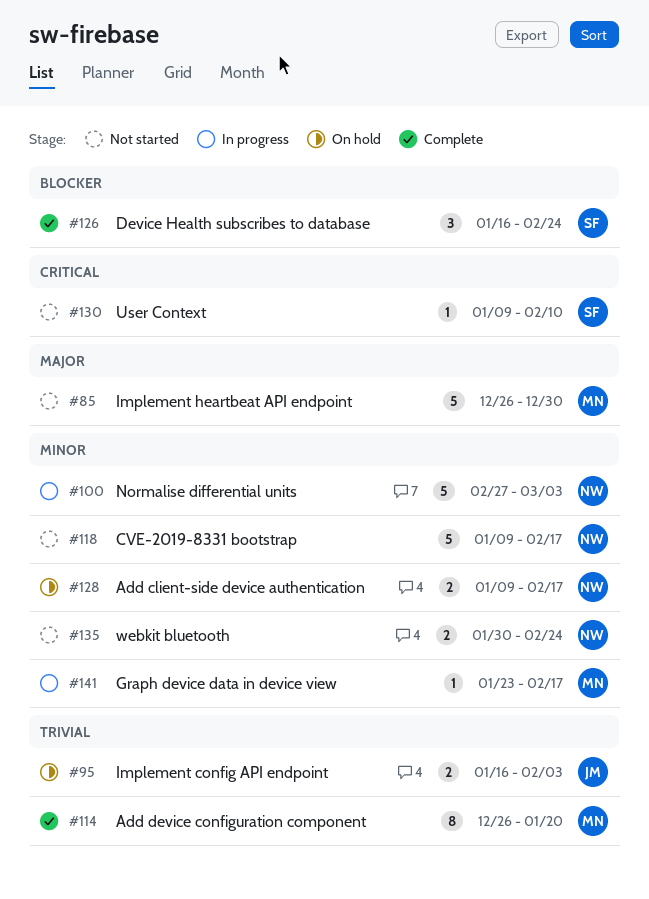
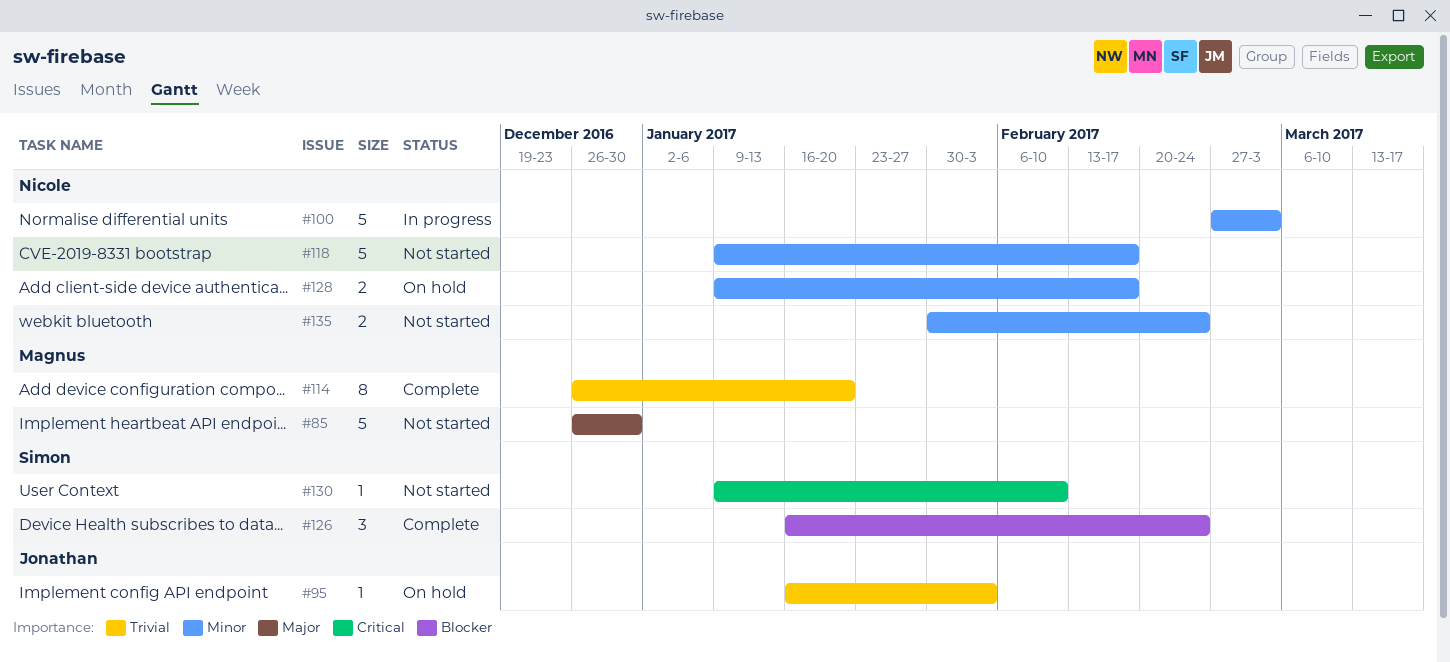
#95, estimate: 2 -> 1
#141: present -> none

